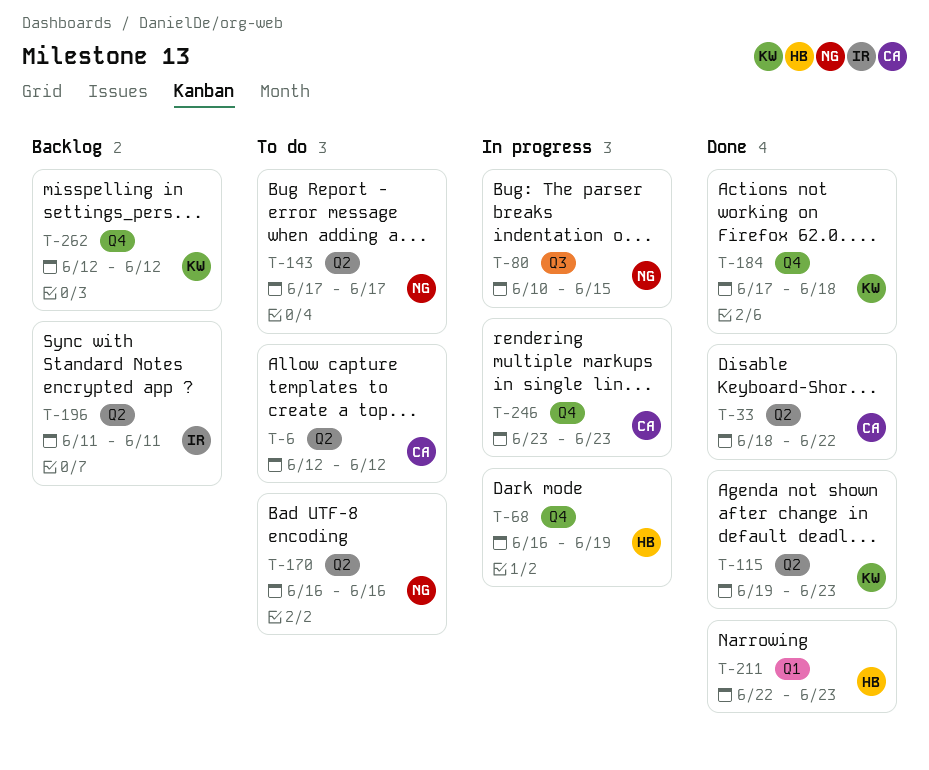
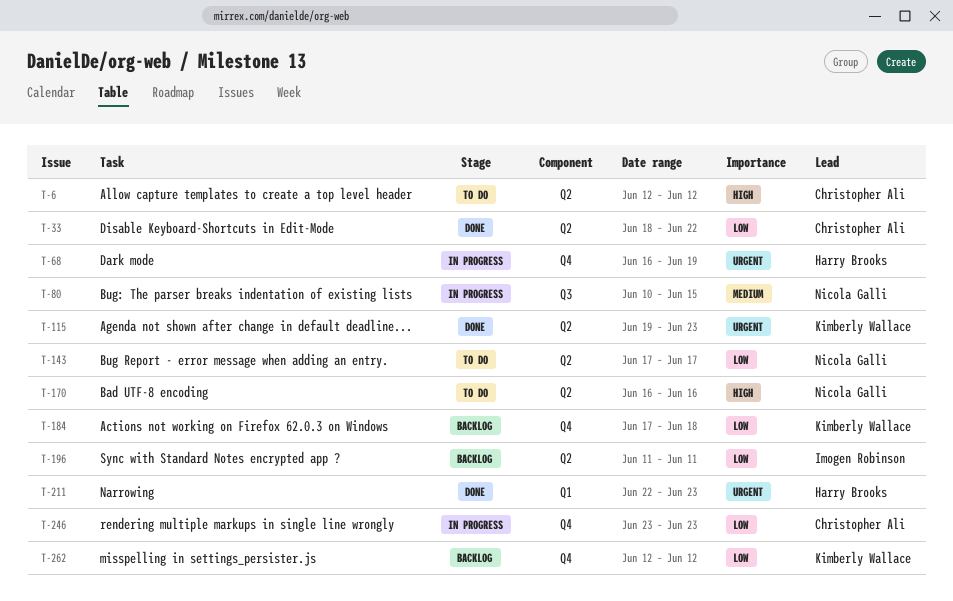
T-184, status: Done -> Backlog

